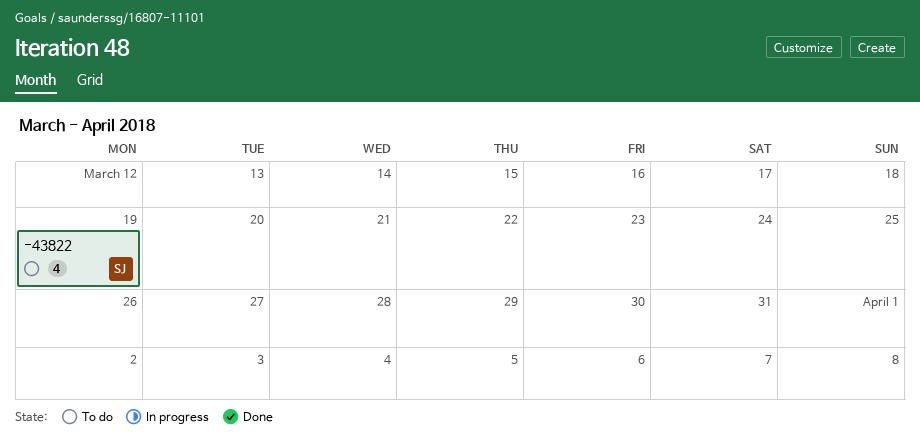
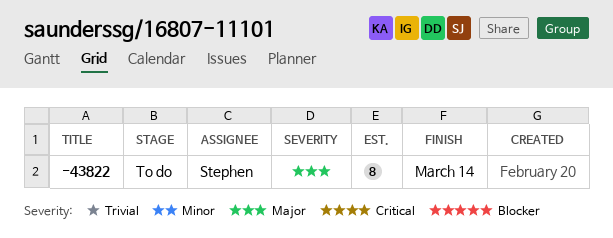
-43822, estimate: 4 -> 8
-43822, due: Mar 19 -> Mar 14

